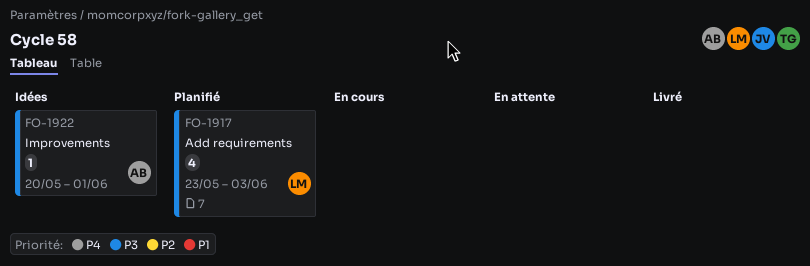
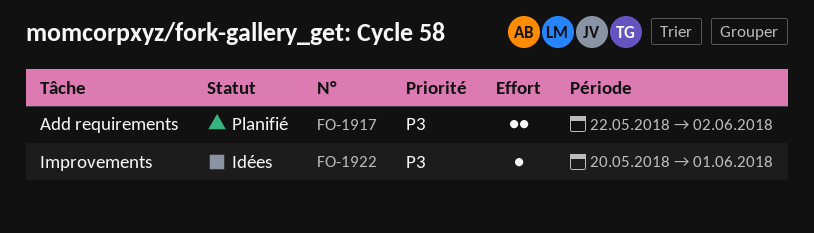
FO-1917, estimate: 4 -> 2
FO-1917, start: May 23 -> May 22
FO-1917, due: Jun 3 -> Jun 2

